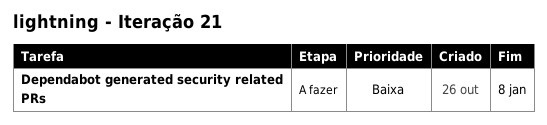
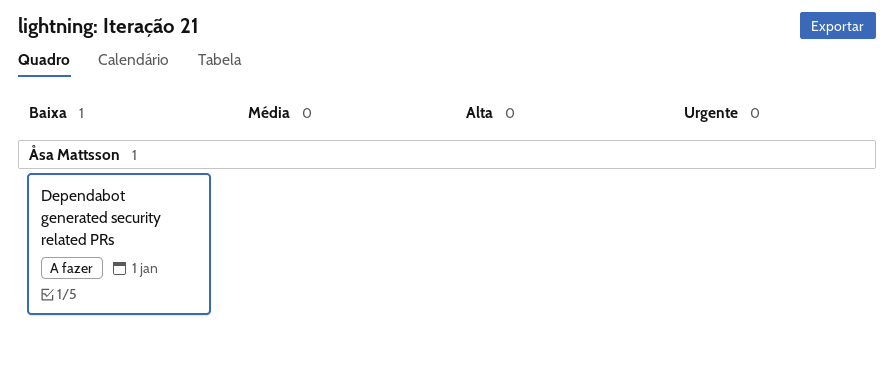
Dependabot generated security related PRs, due: Jan 8 -> Jan 1

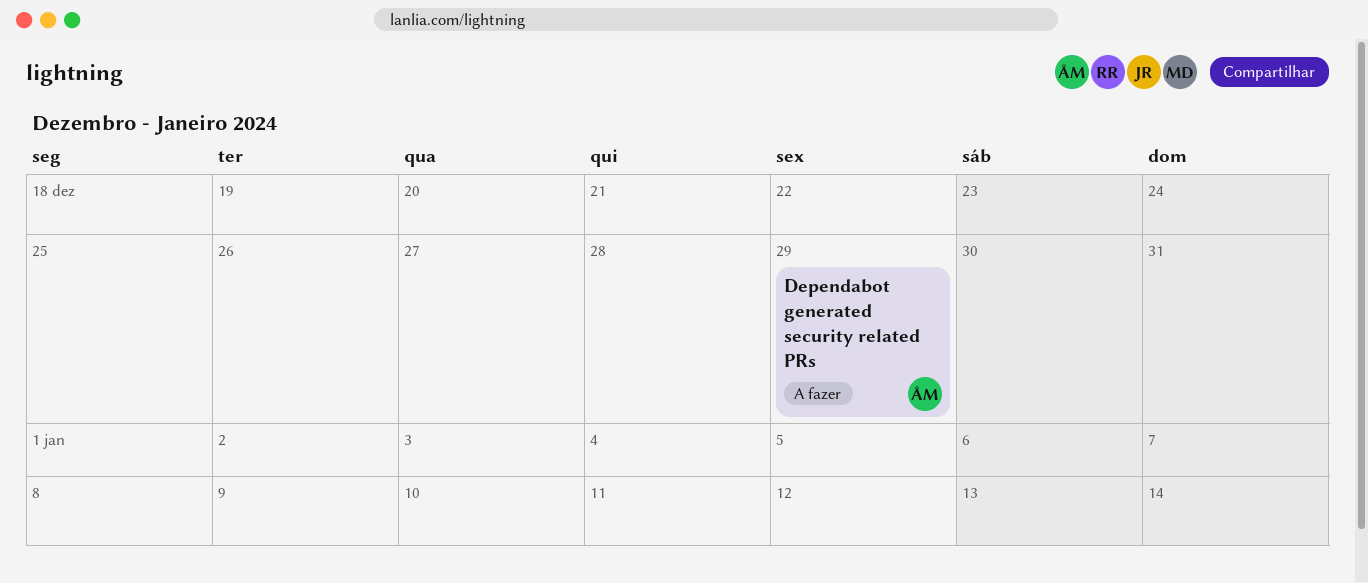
Dependabot generated security related PRs, due: Jan 1 -> Dec 29

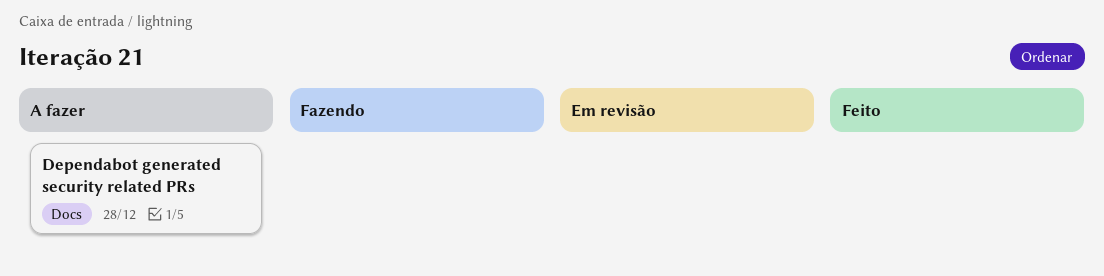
Dependabot generated security related PRs, due: Dec 29 -> Dec 28

